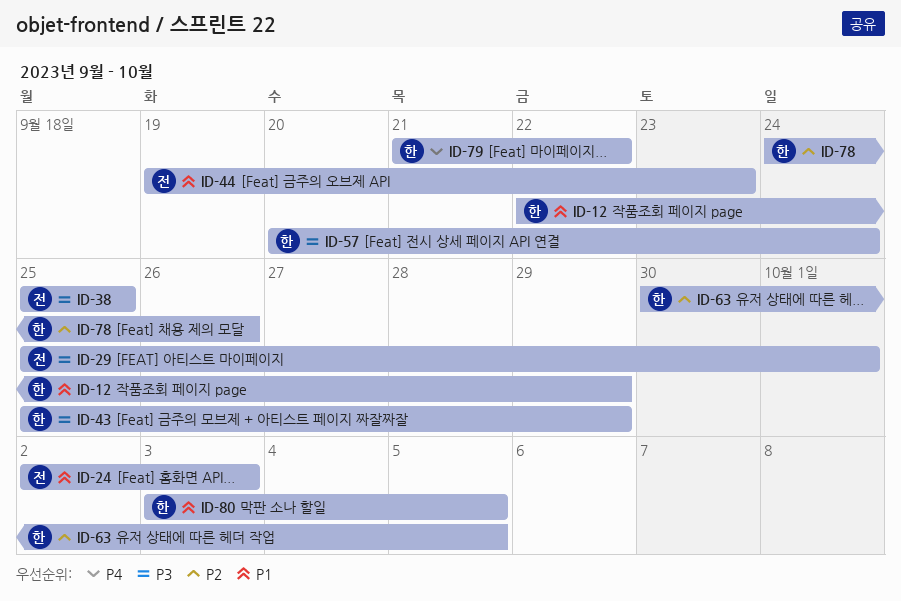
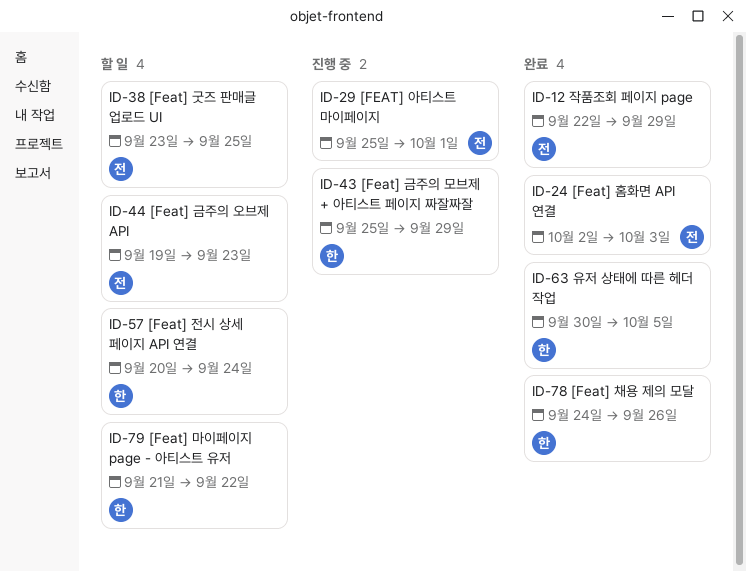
ID-12, owner: 한 -> 전
ID-38, start: Sep 25 -> Sep 23
ID-80: present -> none

